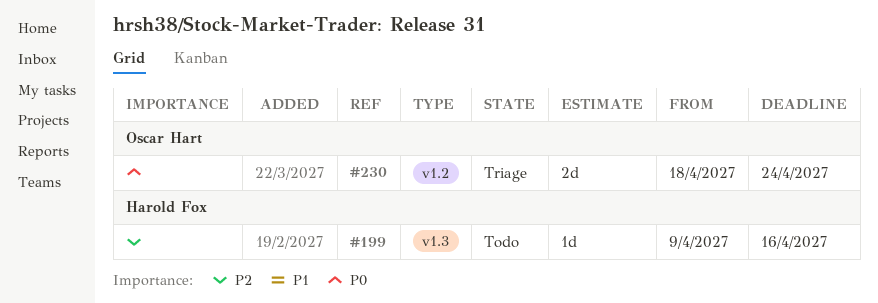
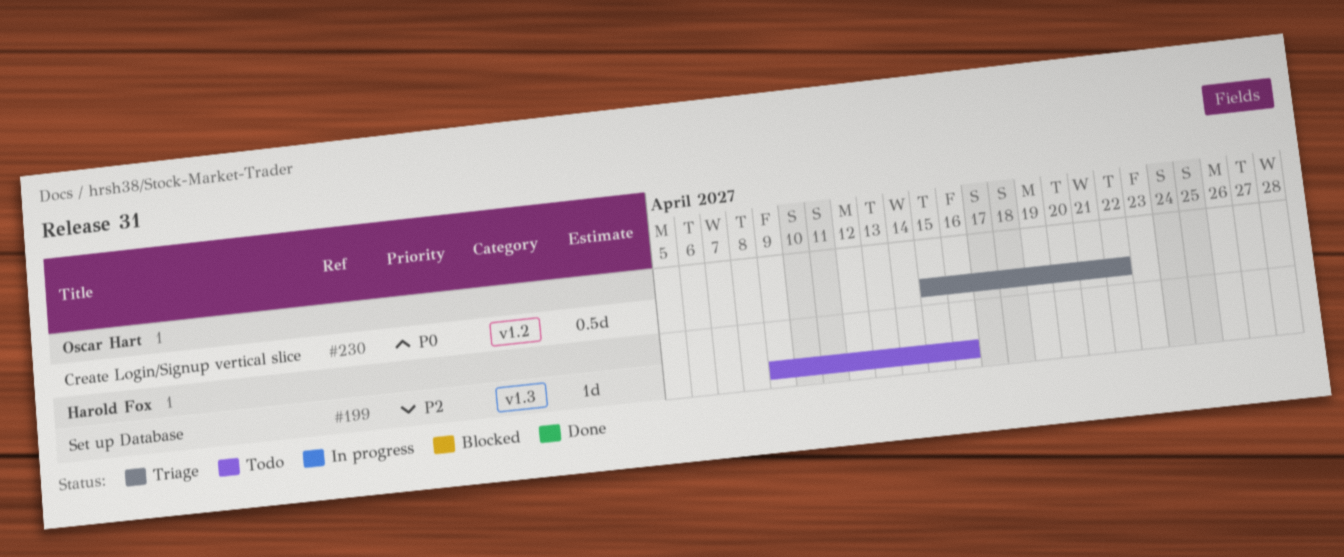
#230, estimate: 2d -> 0.5d
#230, start: Apr 18 -> Apr 15
#230, due: Apr 24 -> Apr 22

